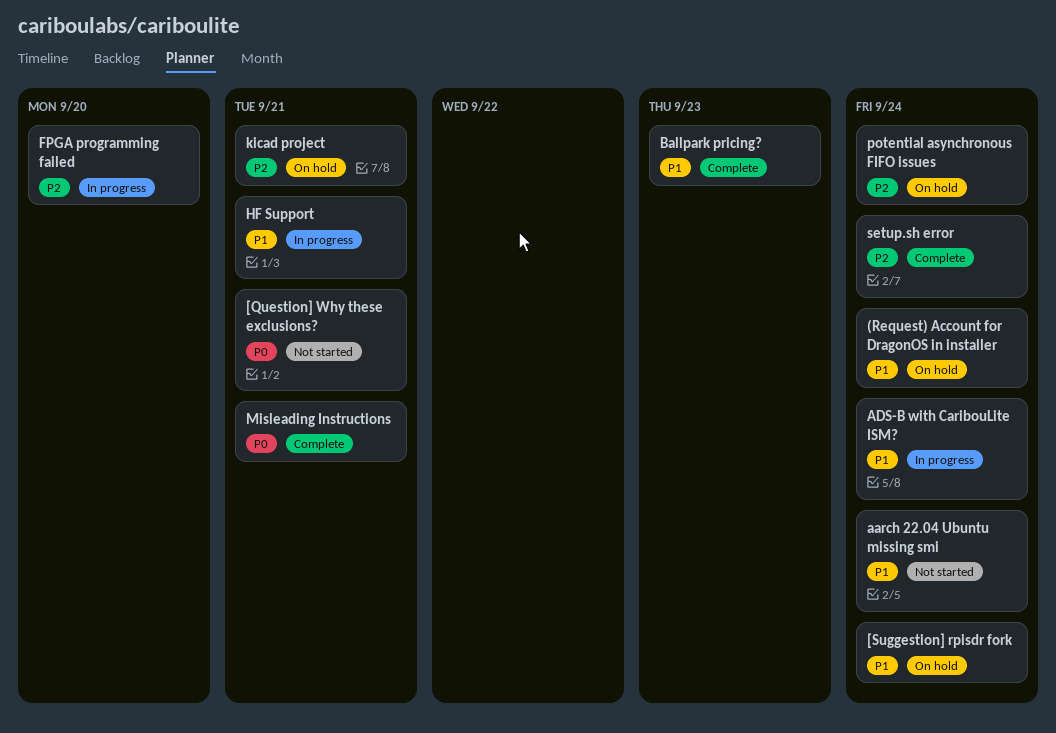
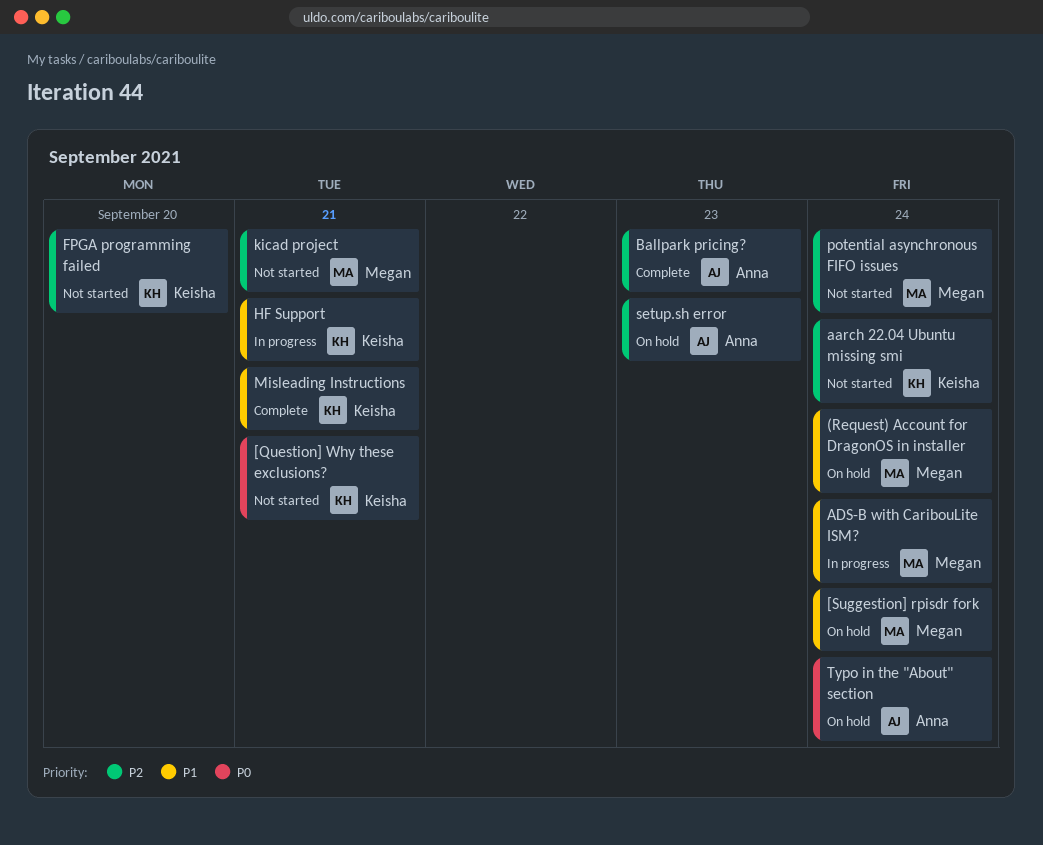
aarch 22.04 Ubuntu missing smi, priority: P1 -> P2
Ballpark pricing?, priority: P1 -> P2
FPGA programming failed, status: In progress -> Not started
kicad project, status: On hold -> Not started
Misleading Instructions, priority: P0 -> P1
potential asynchronous FIFO issues, status: On hold -> Not started
setup.sh error, status: Complete -> On hold
setup.sh error, due: Sep 24 -> Sep 23
Typo in the "About" section: none -> present

